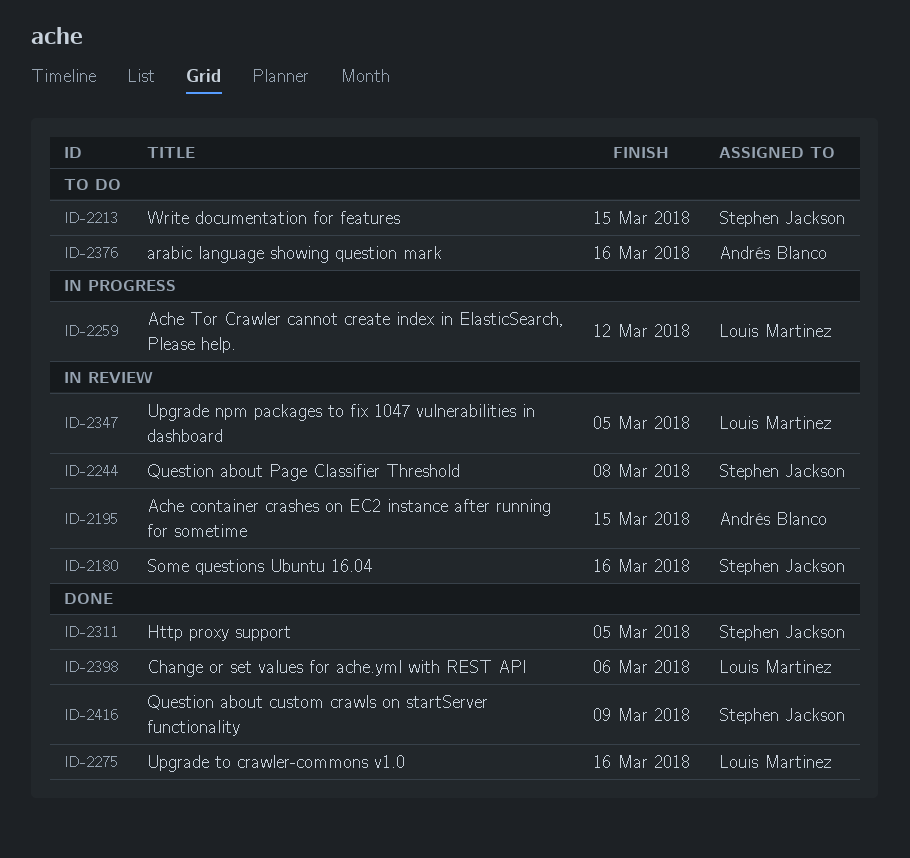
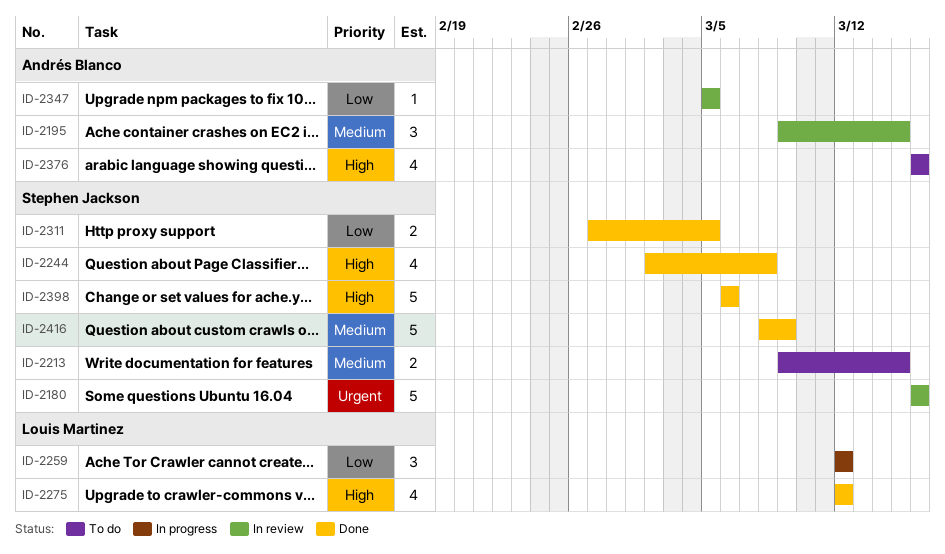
ID-2244, status: In review -> Done
ID-2275, due: Mar 16 -> Mar 12
ID-2347, owner: Louis Martinez -> Andrés Blanco
ID-2398, owner: Louis Martinez -> Stephen Jackson

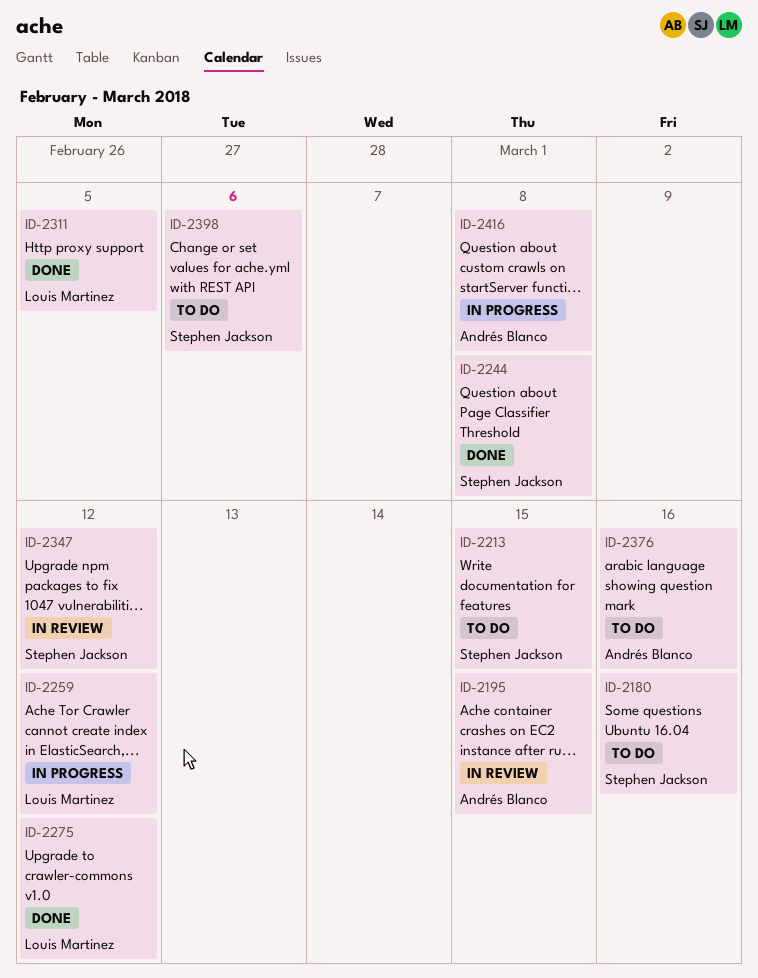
ID-2180, status: In review -> To do
ID-2311, owner: Stephen Jackson -> Louis Martinez
ID-2347, owner: Andrés Blanco -> Stephen Jackson
ID-2347, due: Mar 5 -> Mar 12
ID-2398, status: Done -> To do
ID-2416, status: Done -> In progress
ID-2416, owner: Stephen Jackson -> Andrés Blanco
ID-2416, due: Mar 9 -> Mar 8

